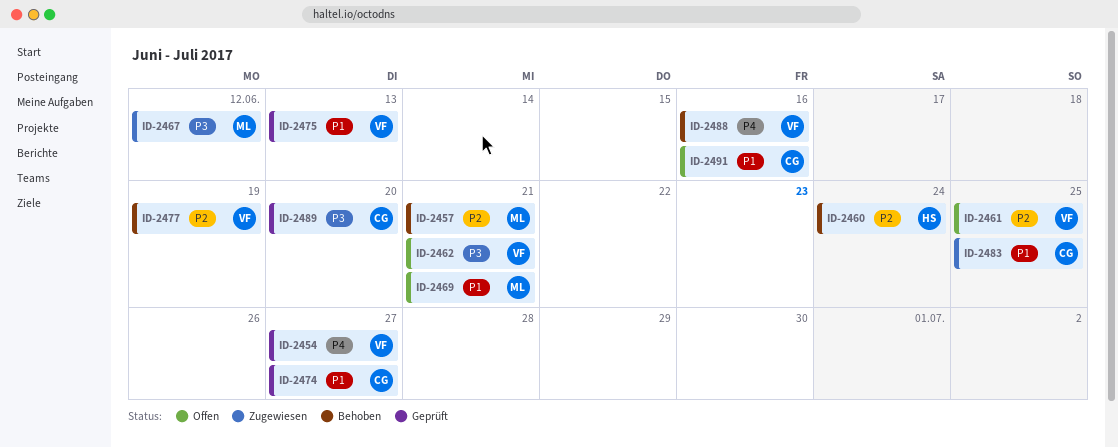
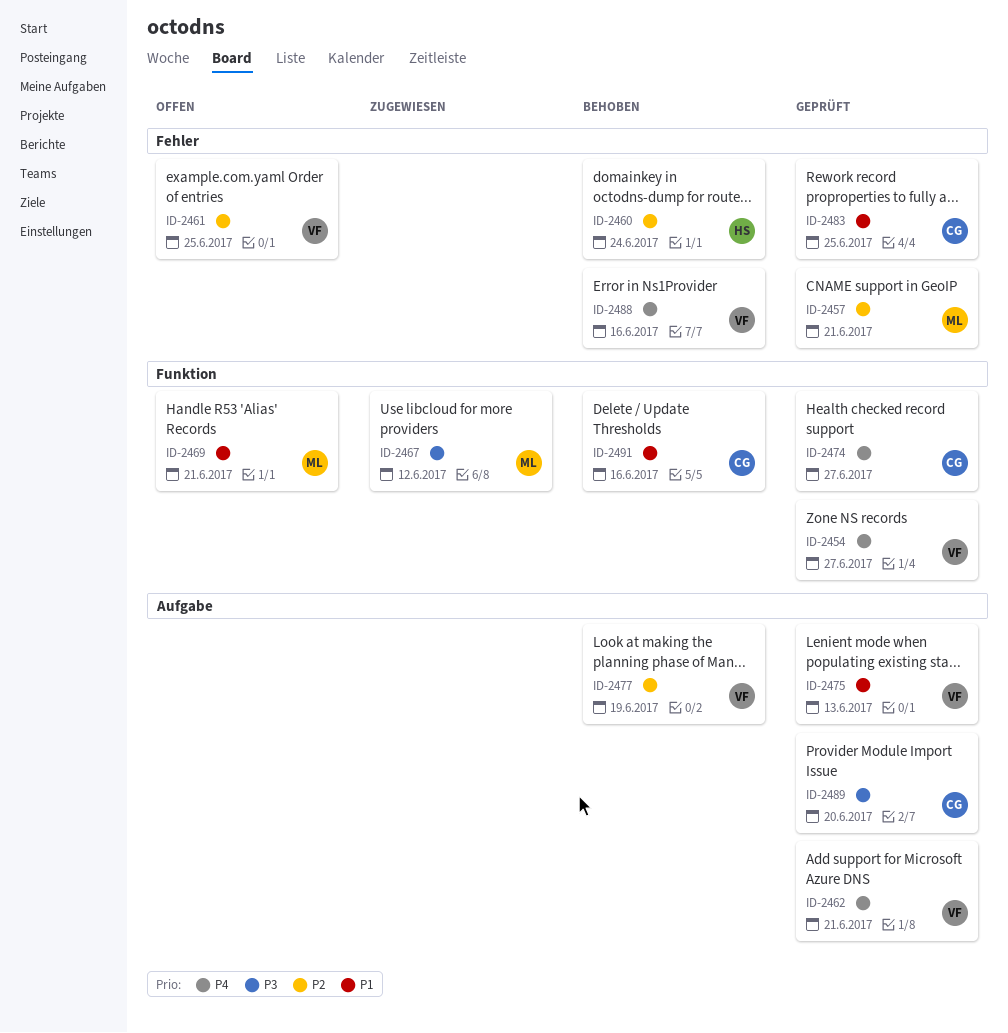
ID-2457, status: Behoben -> Geprüft
ID-2462, status: Offen -> Geprüft
ID-2462, priority: P3 -> P4
ID-2474, priority: P1 -> P4
ID-2483, status: Zugewiesen -> Geprüft
ID-2491, status: Offen -> Behoben

